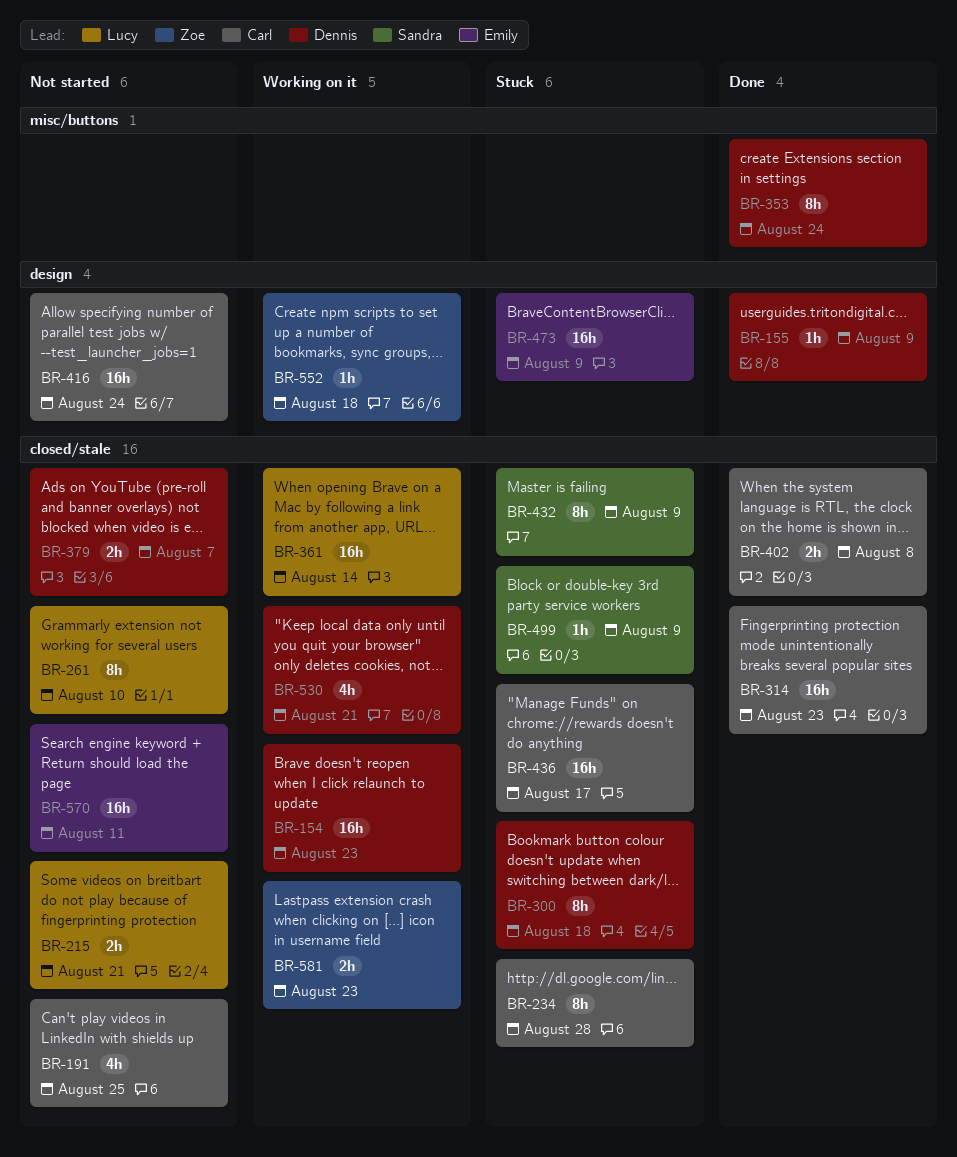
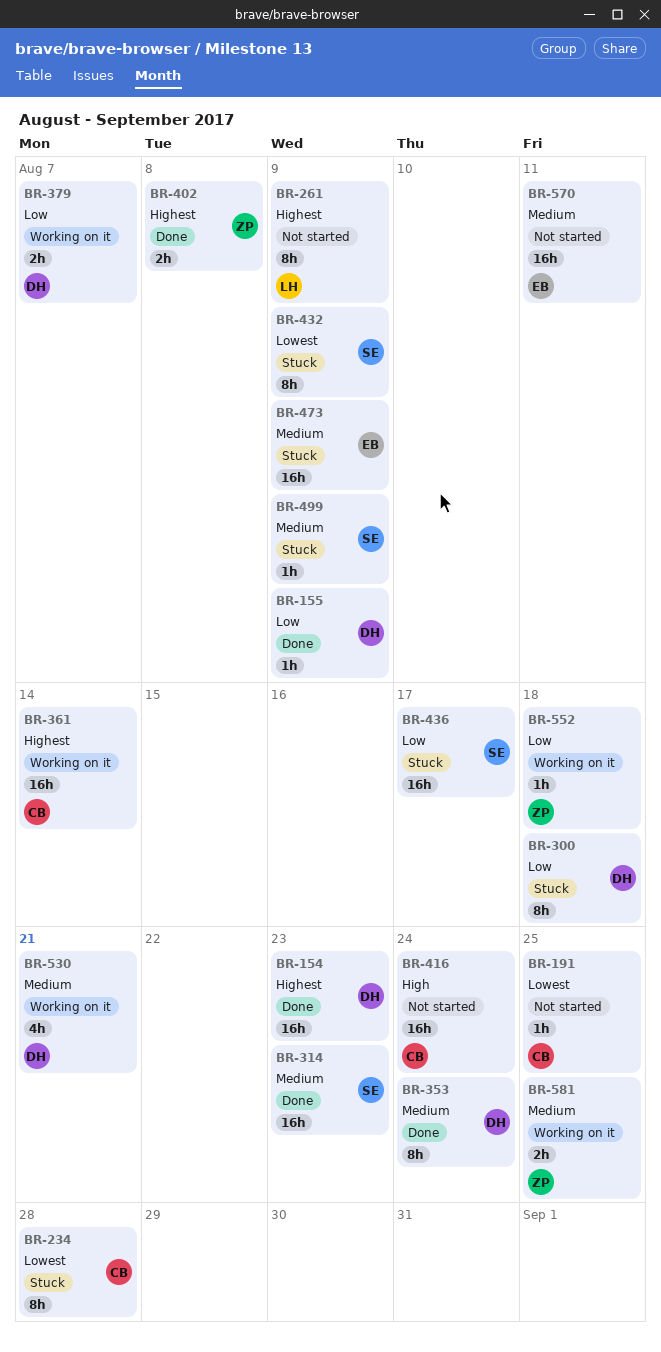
BR-154, status: Working on it -> Done
BR-191, estimate: 4h -> 1h
BR-215: present -> none
BR-261, due: Aug 10 -> Aug 9
BR-314, owner: Carl -> Sandra
BR-361, owner: Lucy -> Carl
BR-379, status: Not started -> Working on it
BR-402, owner: Carl -> Zoe
BR-436, owner: Carl -> Sandra
BR-581, due: Aug 23 -> Aug 25

